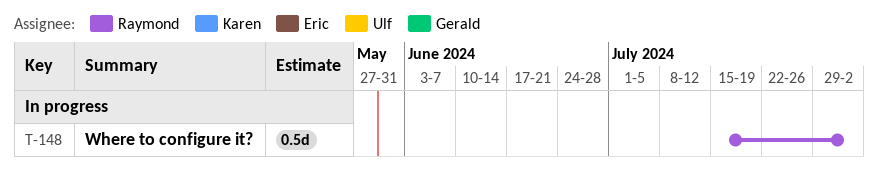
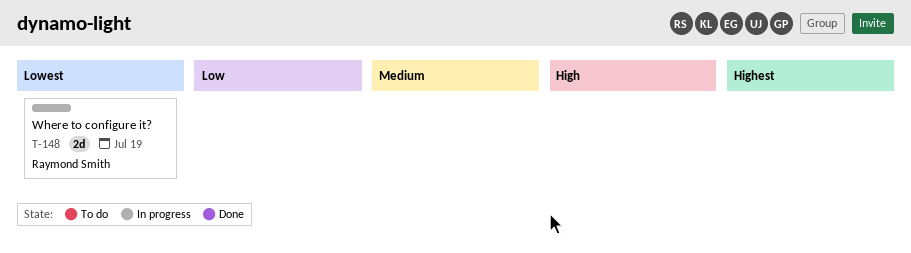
T-148, estimate: 0.5d -> 2d
T-148, due: Aug 2 -> Jul 19

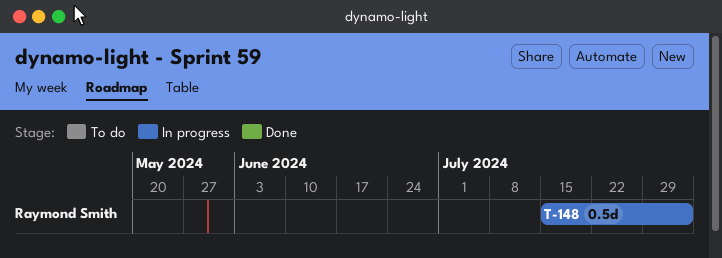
T-148, estimate: 2d -> 0.5d
T-148, due: Jul 19 -> Aug 2

